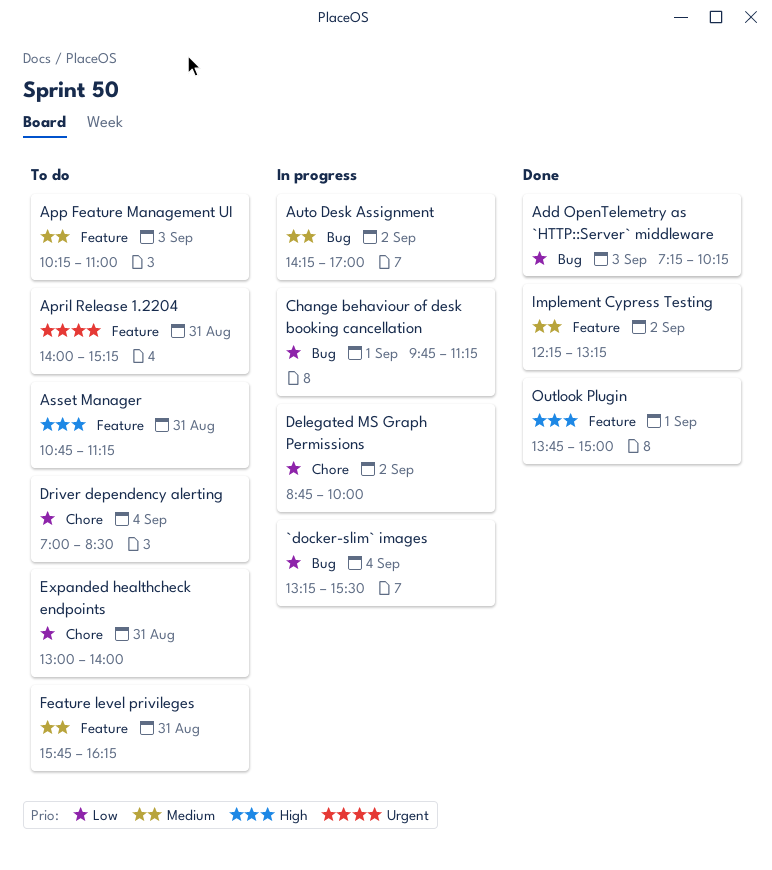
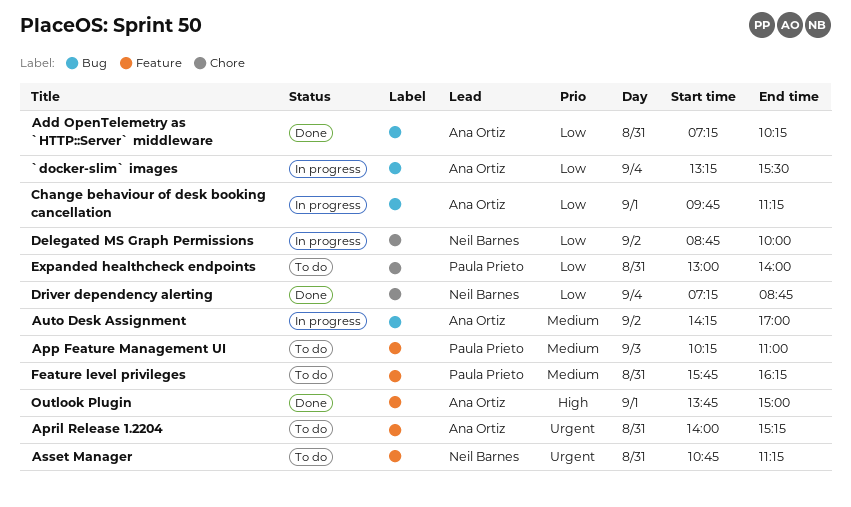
Add OpenTelemetry as `HTTP::Server` middleware, day: Sep 3 -> Aug 31
Asset Manager, priority: High -> Urgent
Driver dependency alerting, status: To do -> Done
Driver dependency alerting, begins: 07:00 -> 07:15
Driver dependency alerting, ends: 08:30 -> 08:45
Implement Cypress Testing: present -> none

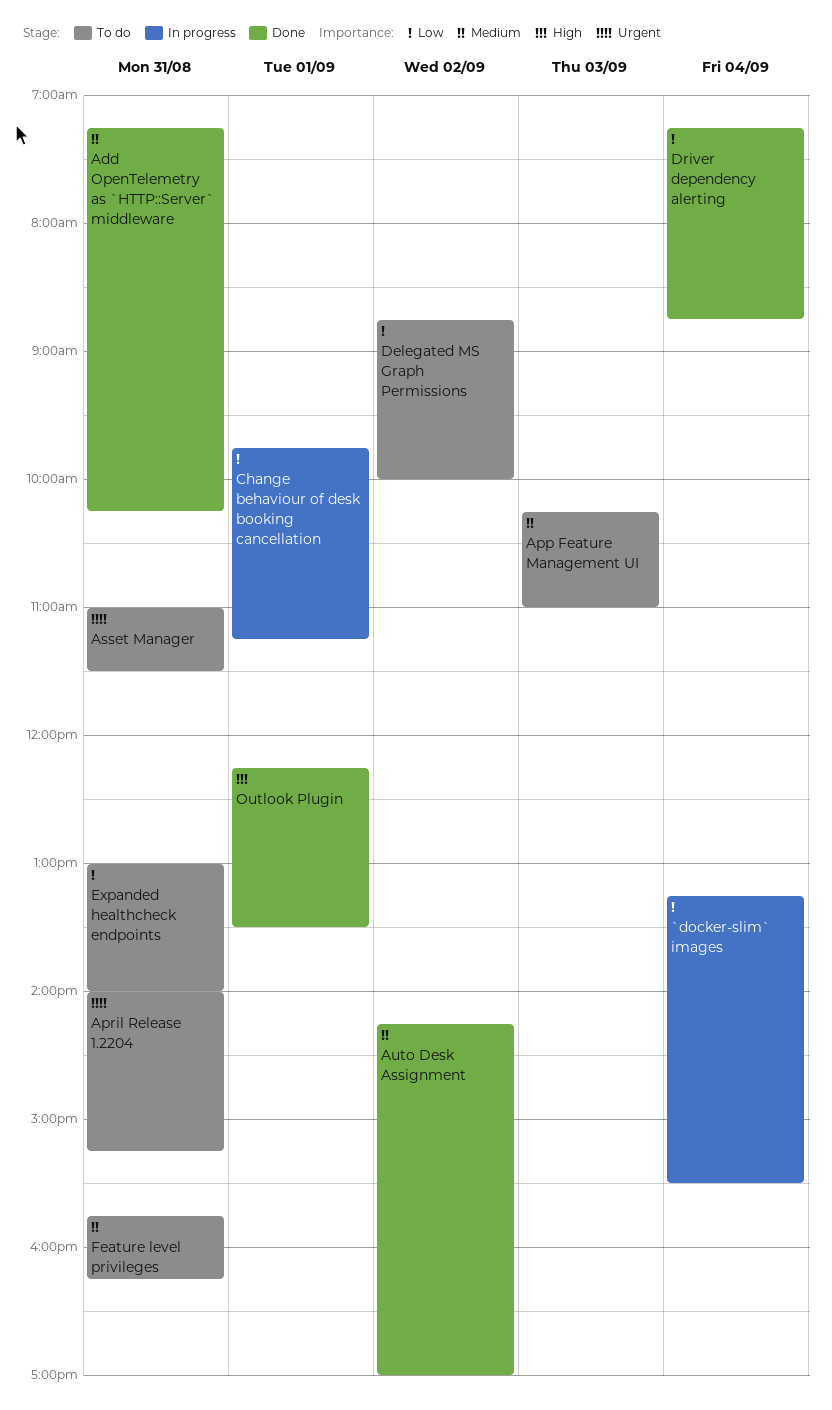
Add OpenTelemetry as `HTTP::Server` middleware, priority: Low -> Medium
Asset Manager, begins: 10:45 -> 11:00
Asset Manager, ends: 11:15 -> 11:30
Auto Desk Assignment, status: In progress -> Done
Delegated MS Graph Permissions, status: In progress -> To do
Outlook Plugin, begins: 13:45 -> 12:15
Outlook Plugin, ends: 15:00 -> 13:30

